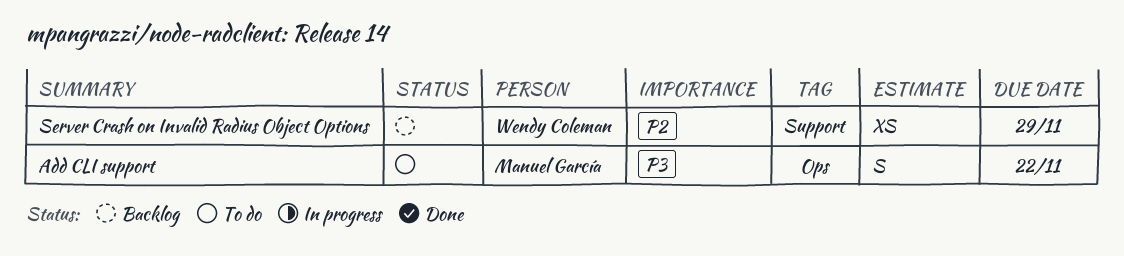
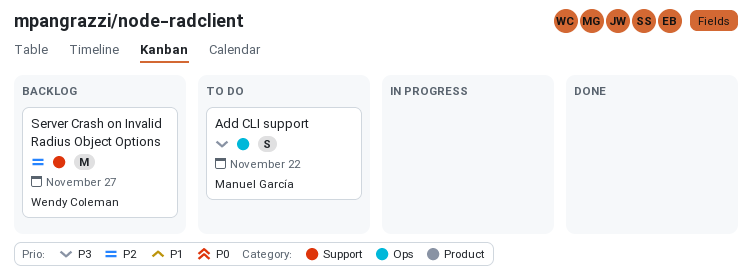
Server Crash on Invalid Radius Object Options, estimate: XS -> M
Server Crash on Invalid Radius Object Options, due: Nov 29 -> Nov 27

